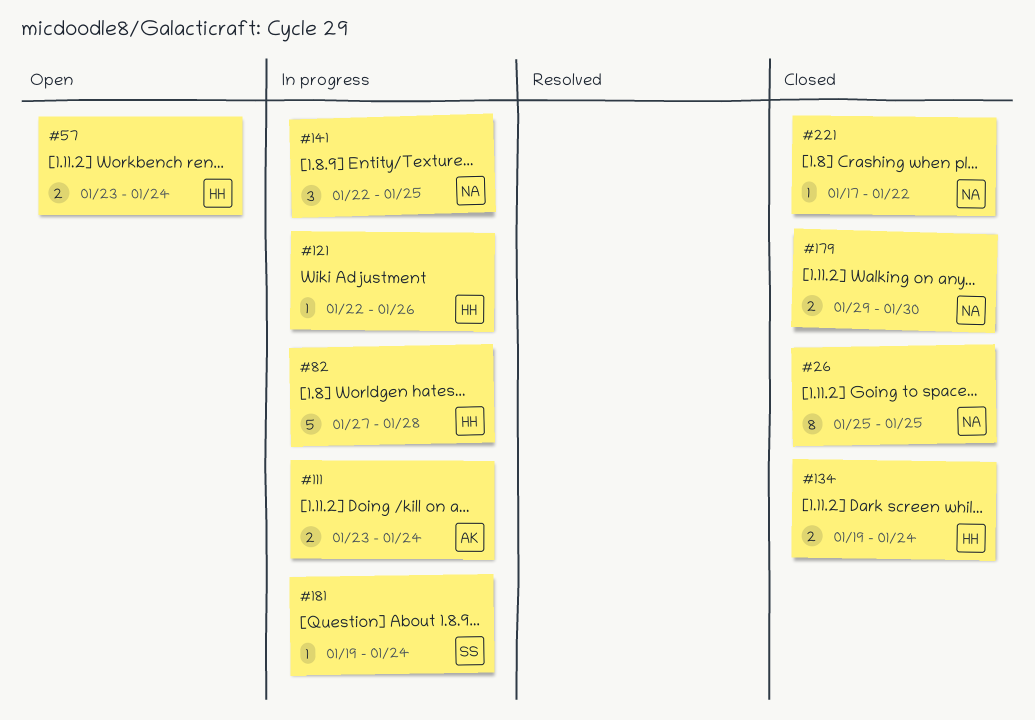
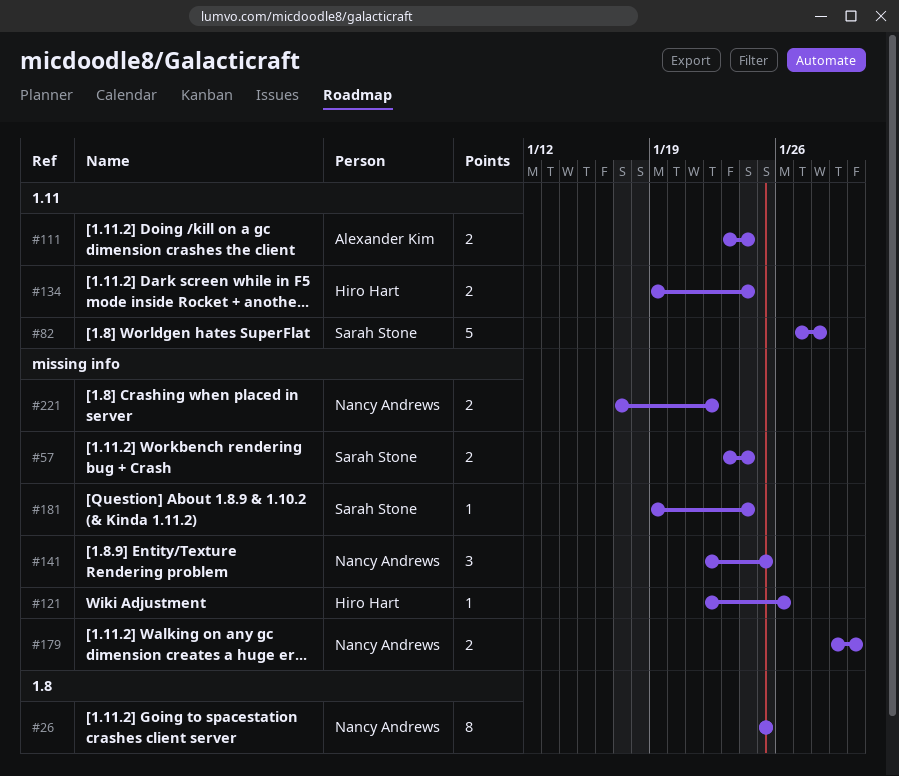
#57, owner: Hiro Hart -> Sarah Stone
#82, owner: Hiro Hart -> Sarah Stone
#221, estimate: 1 -> 2

